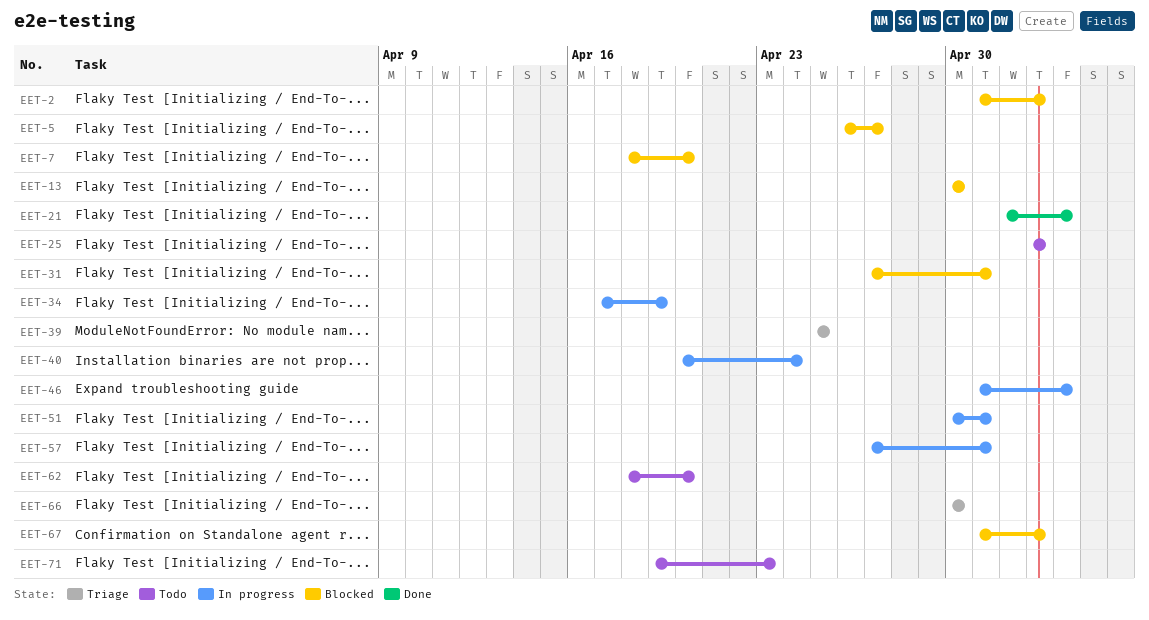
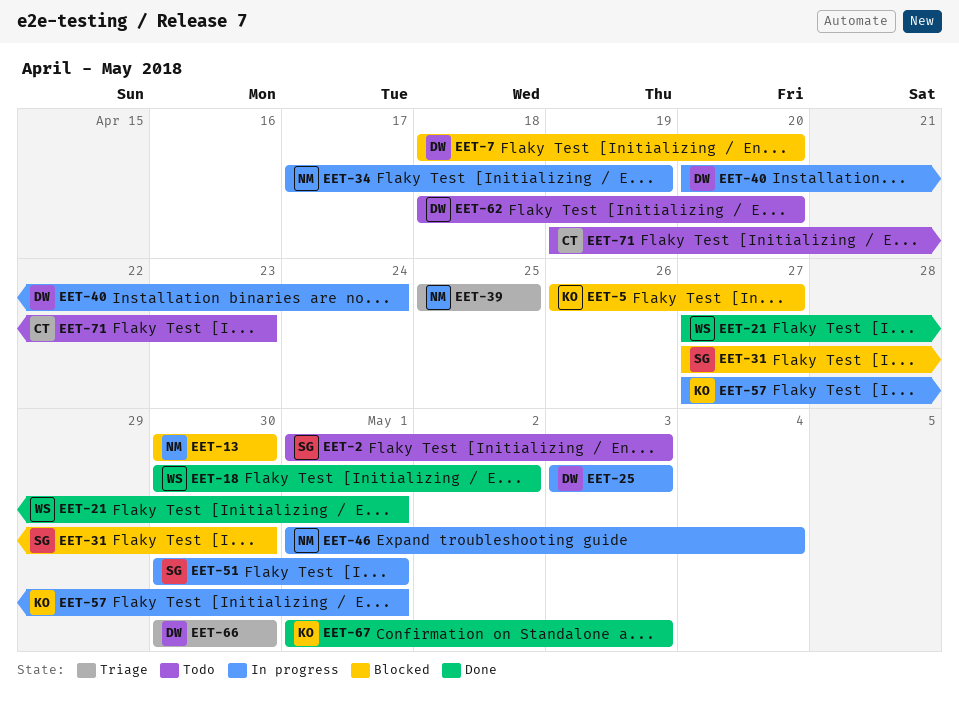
EET-2, status: Blocked -> Todo
EET-18: none -> present
EET-21, start: May 2 -> Apr 27
EET-21, due: May 4 -> May 1
EET-25, status: Todo -> In progress
EET-31, due: May 1 -> Apr 30
EET-67, status: Blocked -> Done

